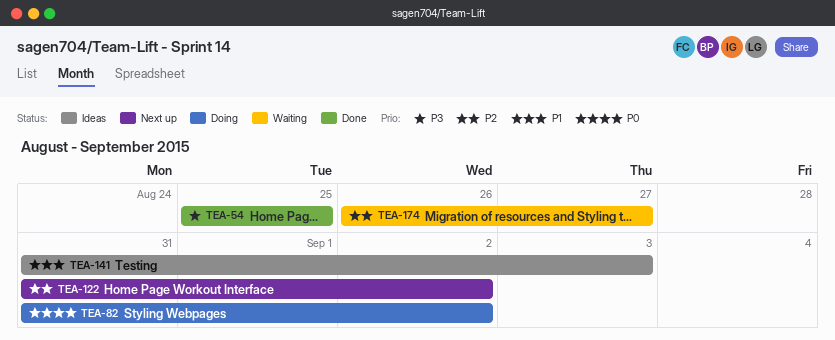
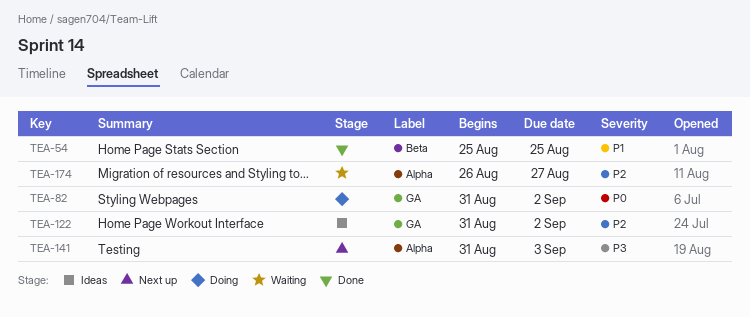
TEA-54, priority: P3 -> P1
TEA-122, status: Next up -> Ideas
TEA-141, status: Ideas -> Next up
TEA-141, priority: P1 -> P3

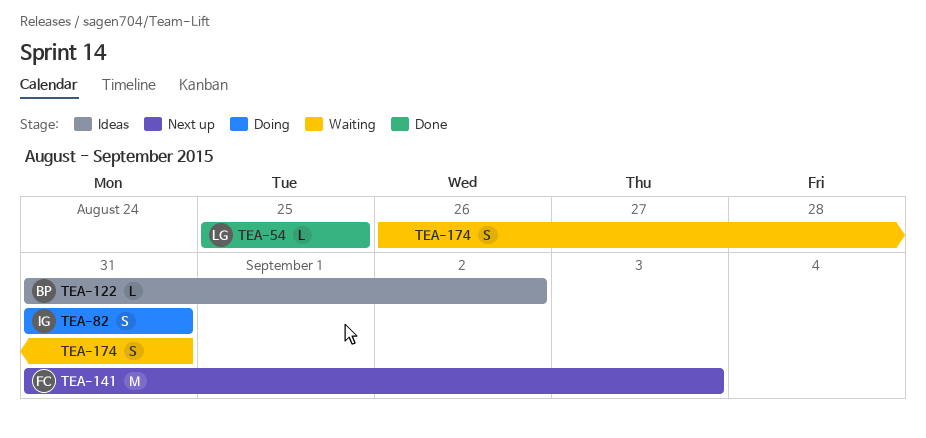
TEA-82, due: Sep 2 -> Aug 31
TEA-174, due: Aug 27 -> Aug 31

